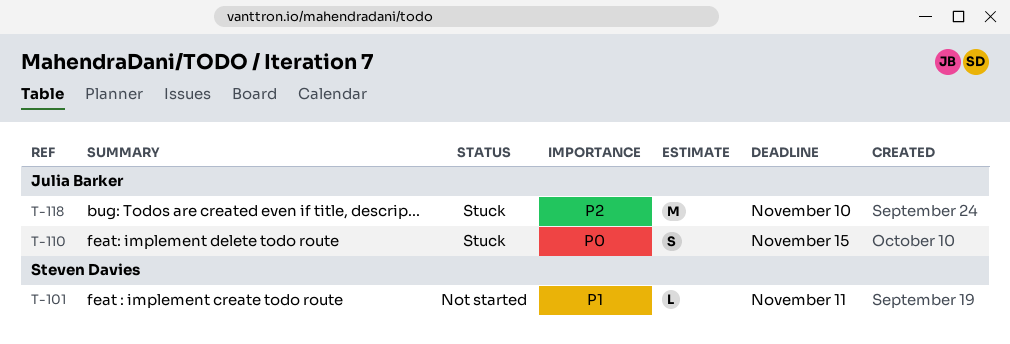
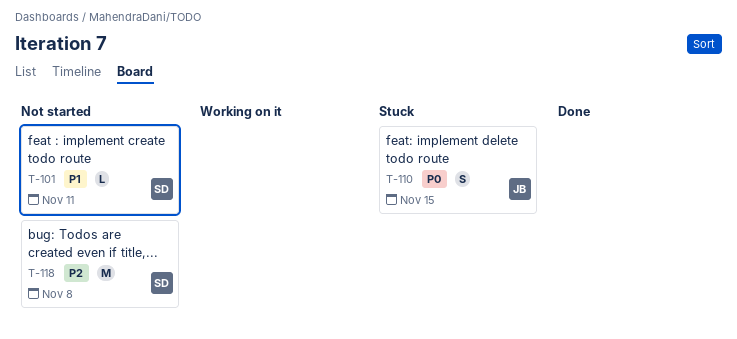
T-118, status: Stuck -> Not started
T-118, owner: Julia Barker -> Steven Davies
T-118, due: Nov 10 -> Nov 8

